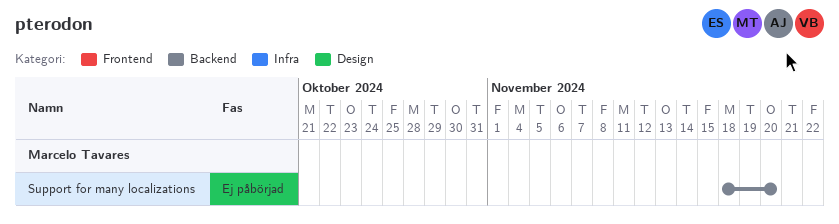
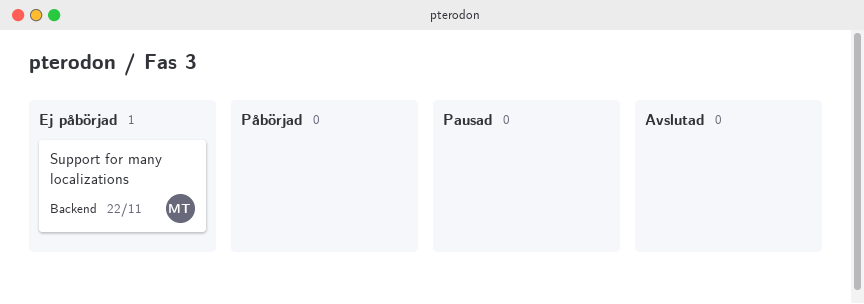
Support for many localizations, due: Nov 20 -> Nov 22

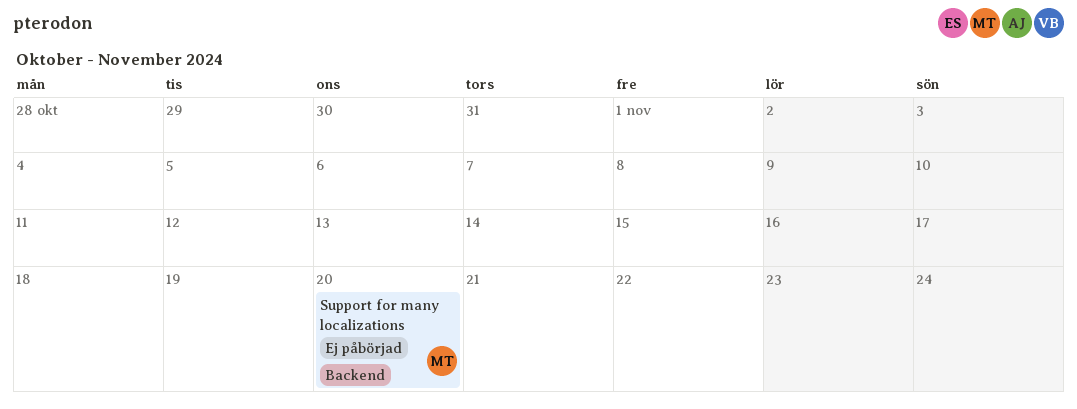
Support for many localizations, due: Nov 22 -> Nov 20

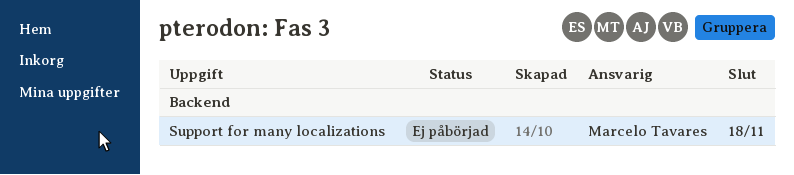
Support for many localizations, due: Nov 20 -> Nov 18

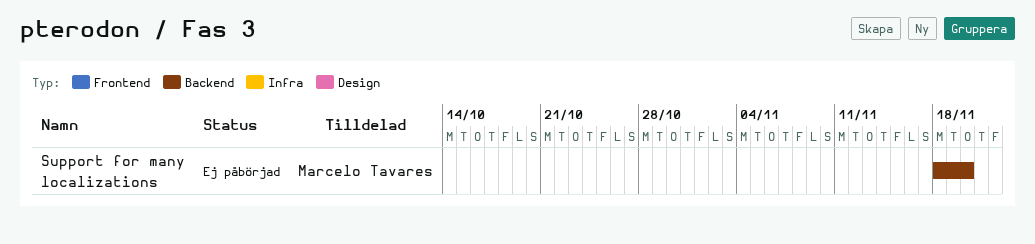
Support for many localizations, due: Nov 18 -> Nov 20

